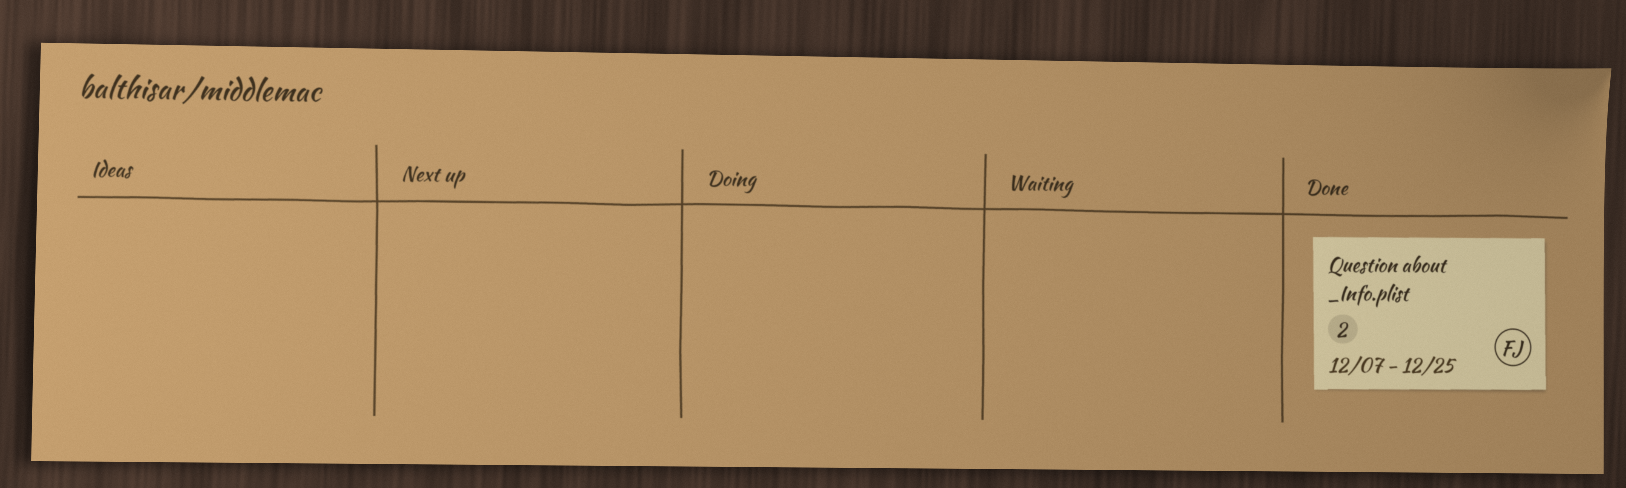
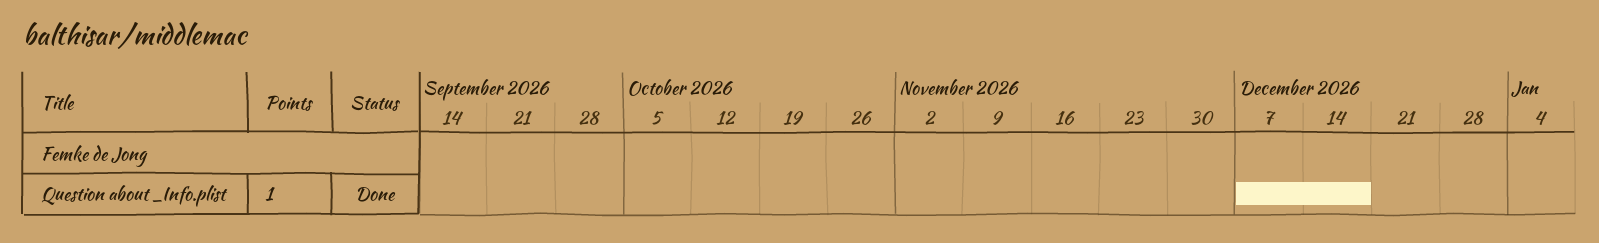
Question about _Info.plist, estimate: 2 -> 1
Question about _Info.plist, due: Dec 25 -> Dec 18

